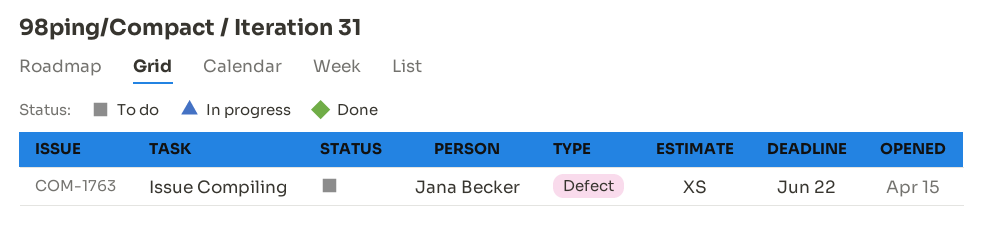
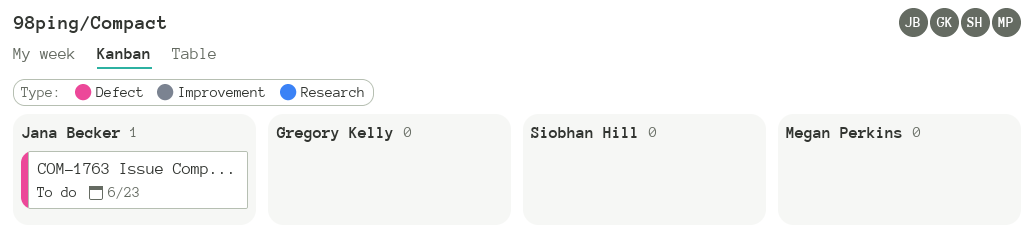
COM-1763, due: Jun 22 -> Jun 23

